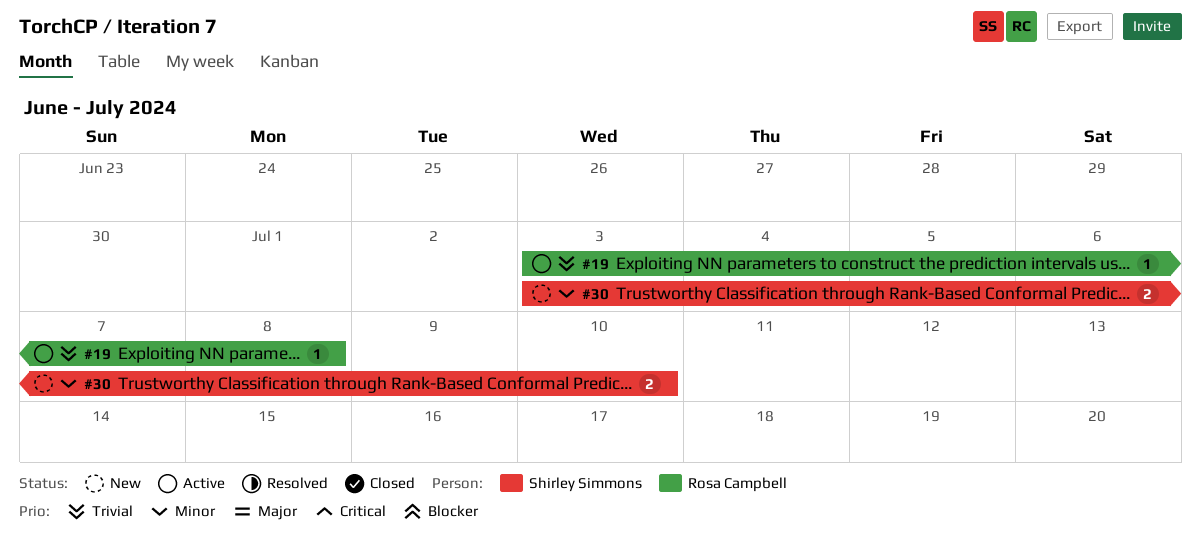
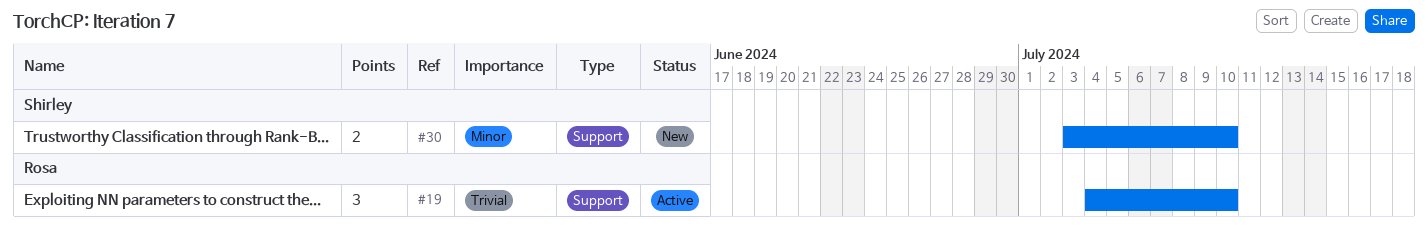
#19, estimate: 1 -> 3
#19, start: Jul 3 -> Jul 4
#19, due: Jul 8 -> Jul 10

